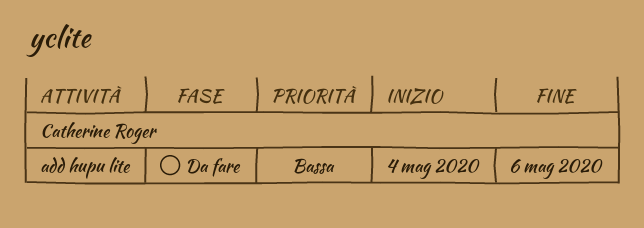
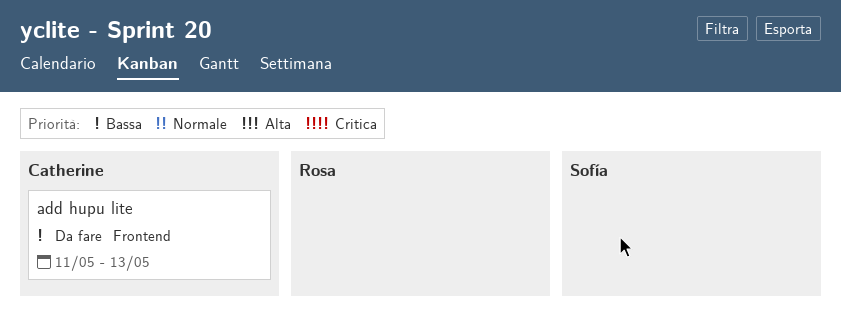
add hupu lite, start: May 4 -> May 11
add hupu lite, due: May 6 -> May 13

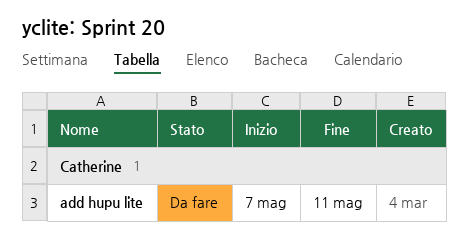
add hupu lite, start: May 11 -> May 7
add hupu lite, due: May 13 -> May 11

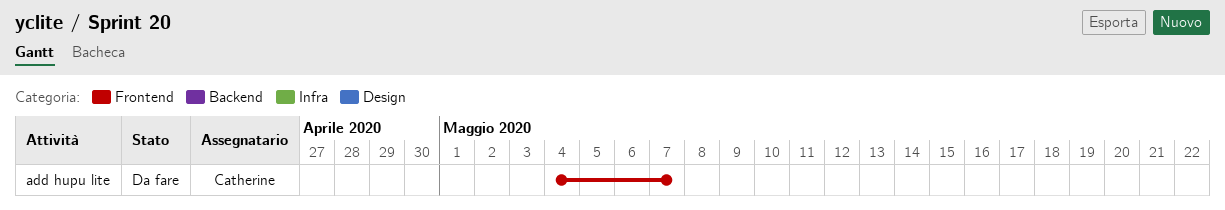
add hupu lite, start: May 7 -> May 4
add hupu lite, due: May 11 -> May 7

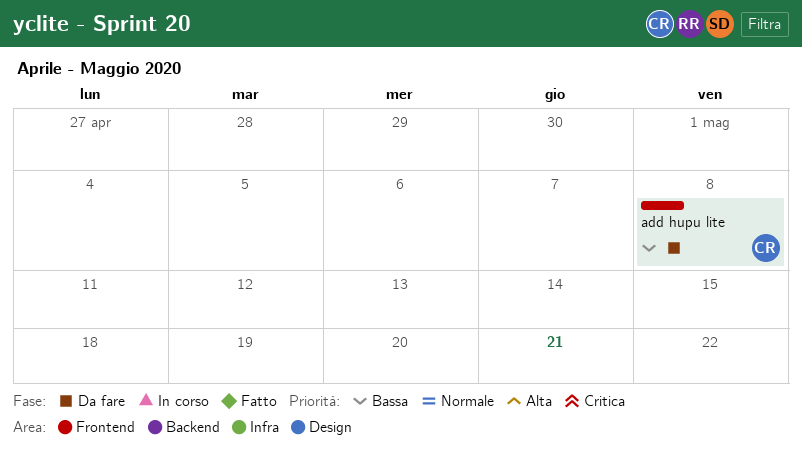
add hupu lite, due: May 7 -> May 8

